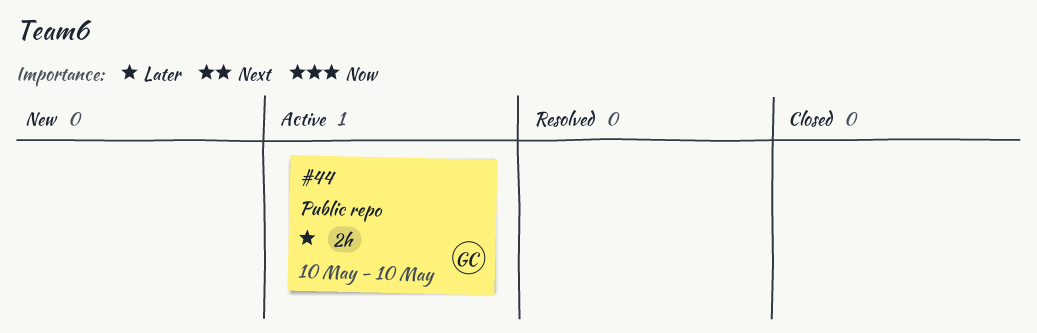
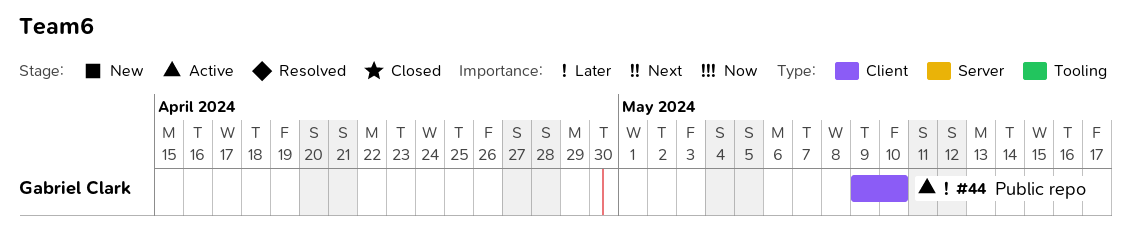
#44, start: May 10 -> May 9

